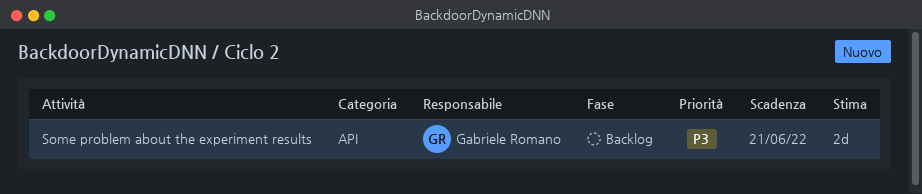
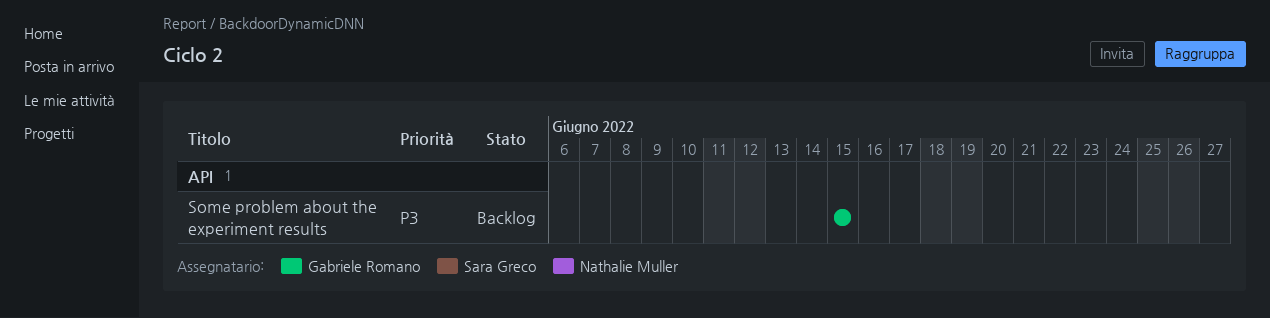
Some problem about the experiment results, due: Jun 21 -> Jun 15

